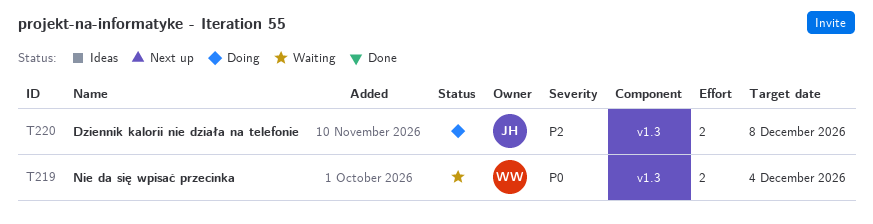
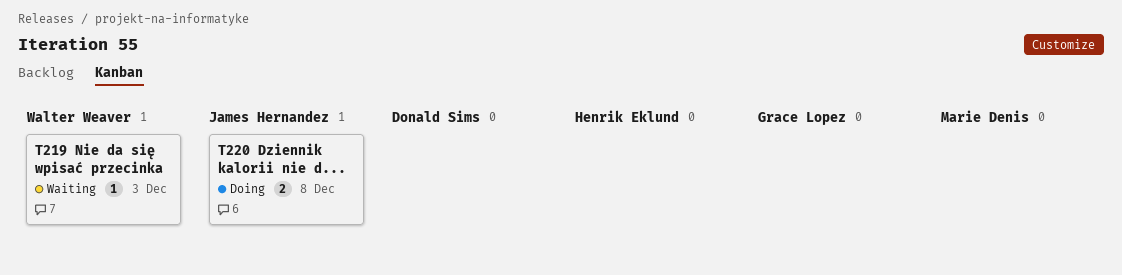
T219, estimate: 2 -> 1
T219, due: Dec 4 -> Dec 3

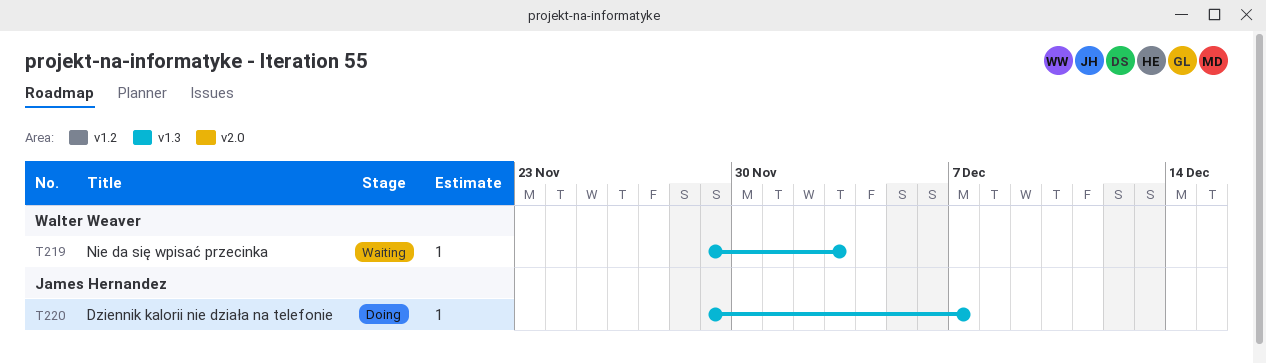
T220, estimate: 2 -> 1
T220, due: Dec 8 -> Dec 7

